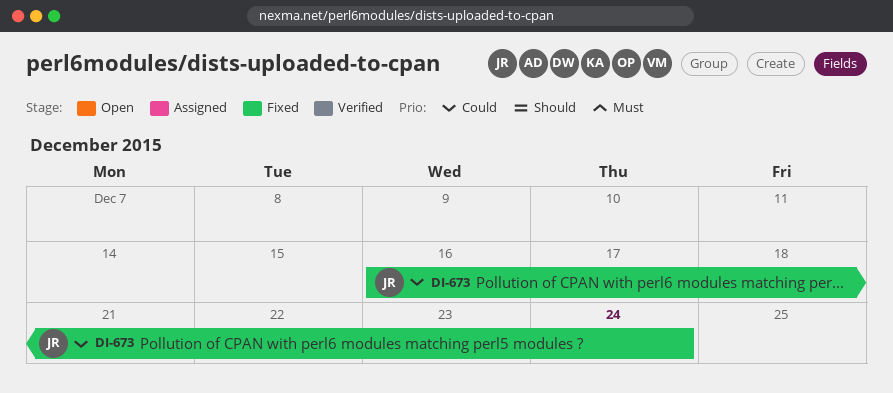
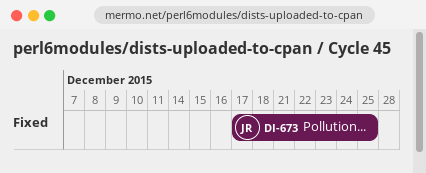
DI-673, start: Dec 16 -> Dec 17
DI-673, due: Dec 24 -> Dec 25

